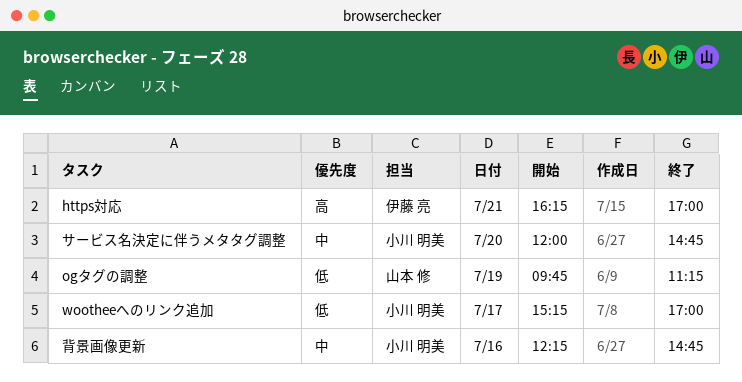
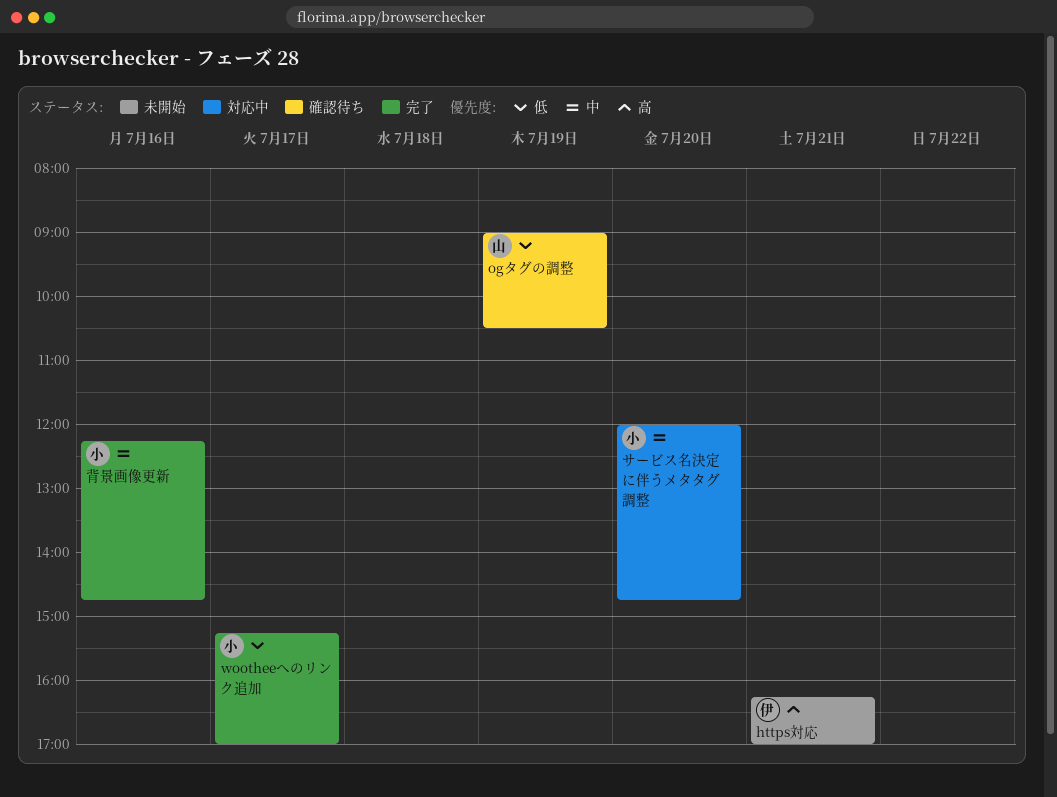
ogタグの調整, begins: 09:45 -> 09:00
ogタグの調整, ends: 11:15 -> 10:30

